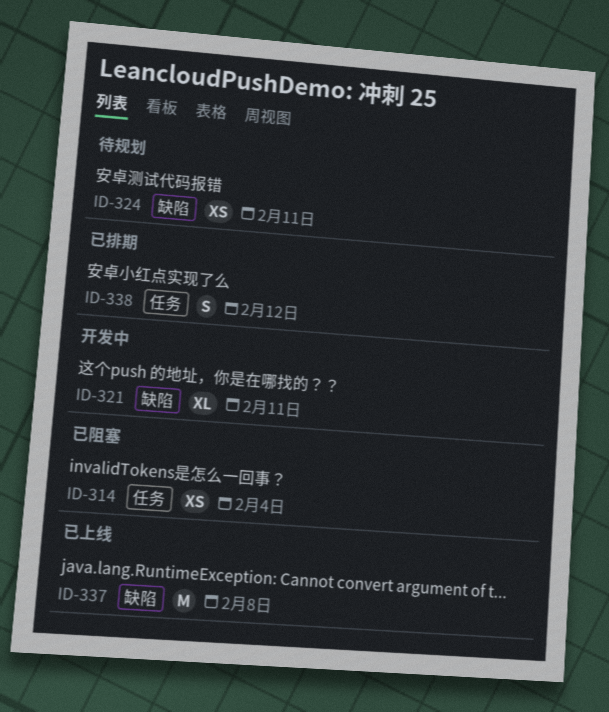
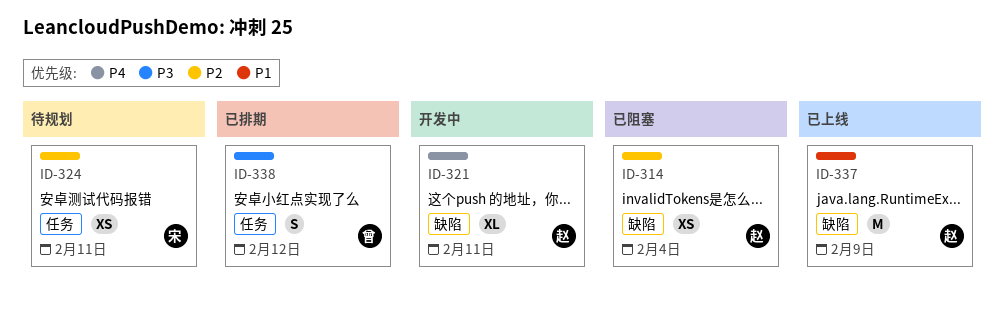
ID-314, label: 任务 -> 缺陷
ID-324, label: 缺陷 -> 任务
ID-337, due: Feb 8 -> Feb 9

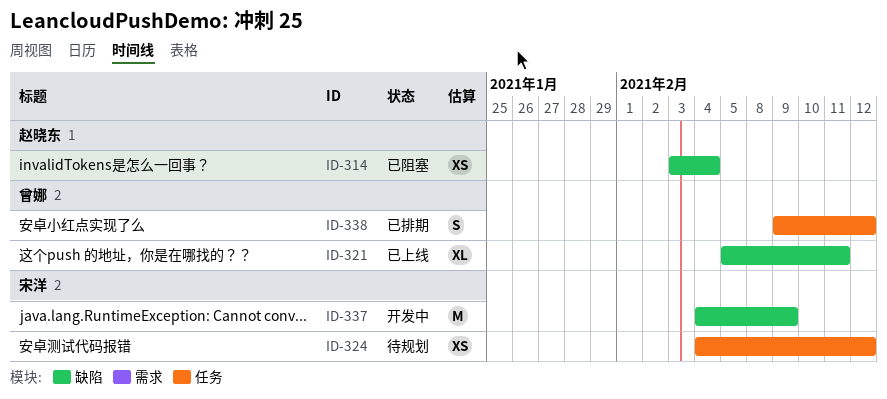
ID-321, status: 开发中 -> 已上线
ID-321, owner: 赵晓东 -> 曾娜
ID-324, due: Feb 11 -> Feb 12
ID-337, status: 已上线 -> 开发中
ID-337, owner: 赵晓东 -> 宋洋

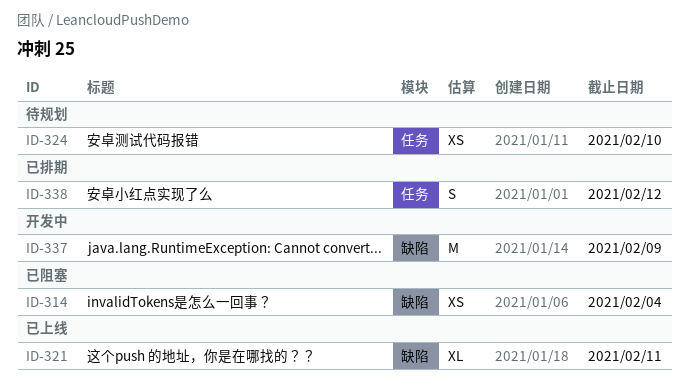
ID-324, due: Feb 12 -> Feb 10

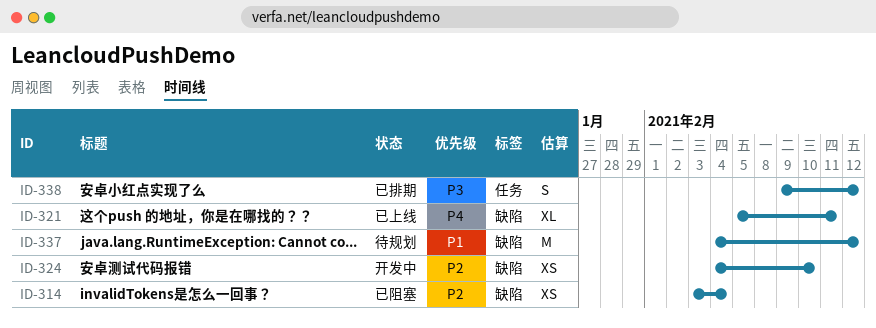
ID-324, status: 待规划 -> 开发中
ID-324, label: 任务 -> 缺陷
ID-337, status: 开发中 -> 待规划
ID-337, due: Feb 9 -> Feb 12

